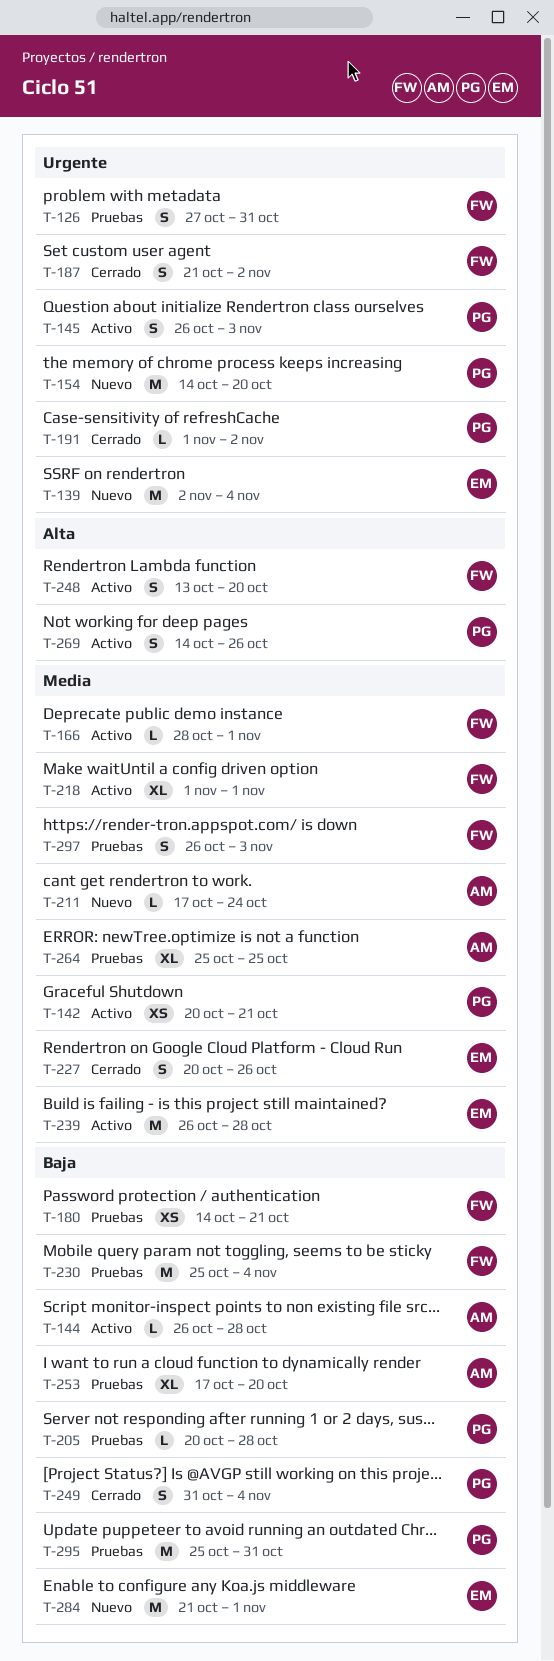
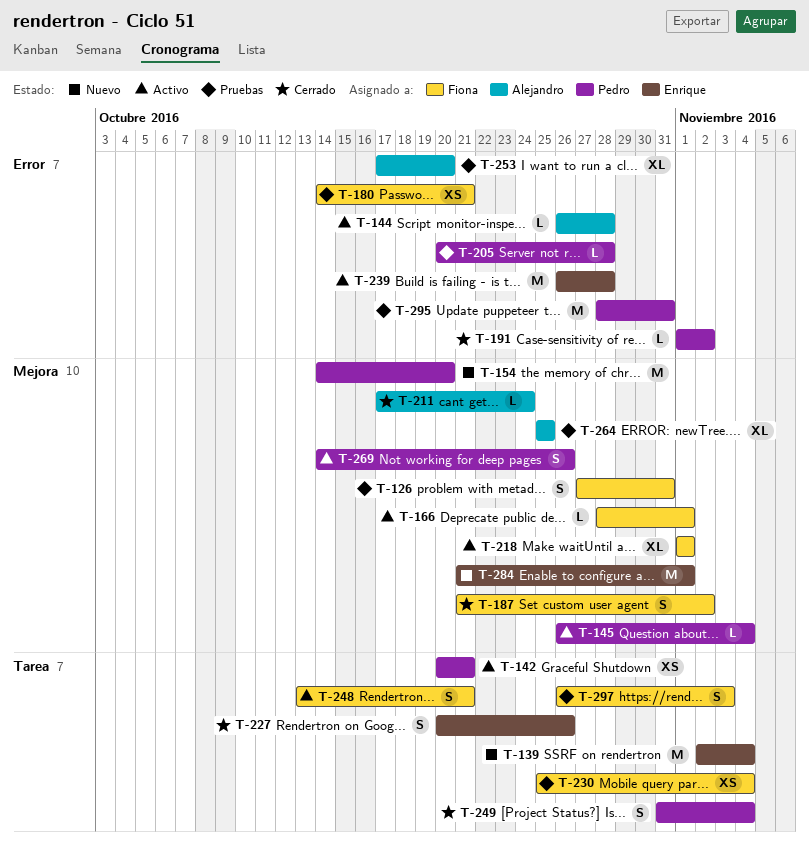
T-145, estimate: S -> L
T-145, due: Nov 3 -> Nov 4
T-211, status: Nuevo -> Cerrado
T-230, estimate: M -> XS
T-248, due: Oct 20 -> Oct 21
T-295, start: Oct 25 -> Oct 28

